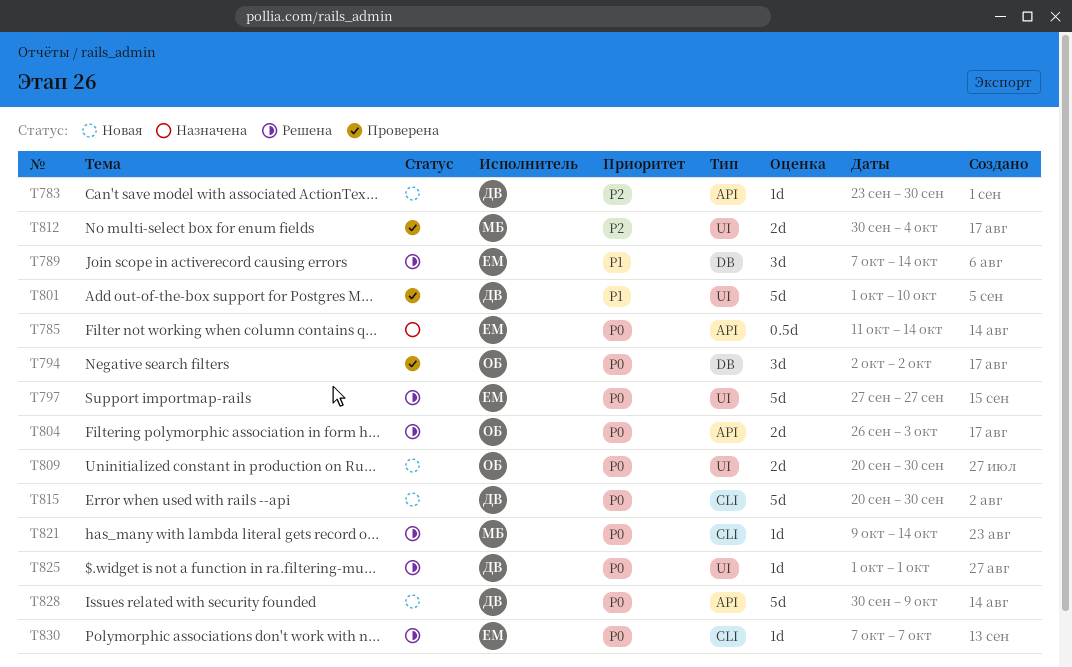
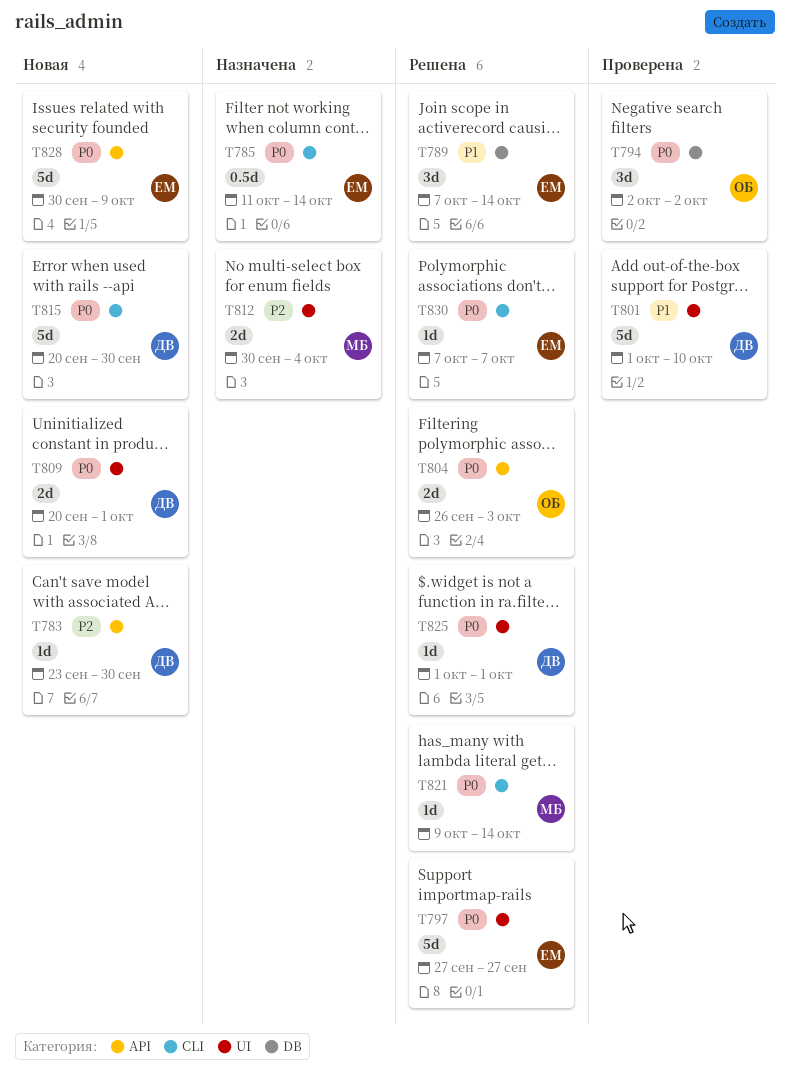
T785, label: API -> CLI
T809, owner: ОБ -> ДВ
T809, due: Sep 30 -> Oct 1
T812, status: Проверена -> Назначена
T828, owner: ДВ -> ЕМ

